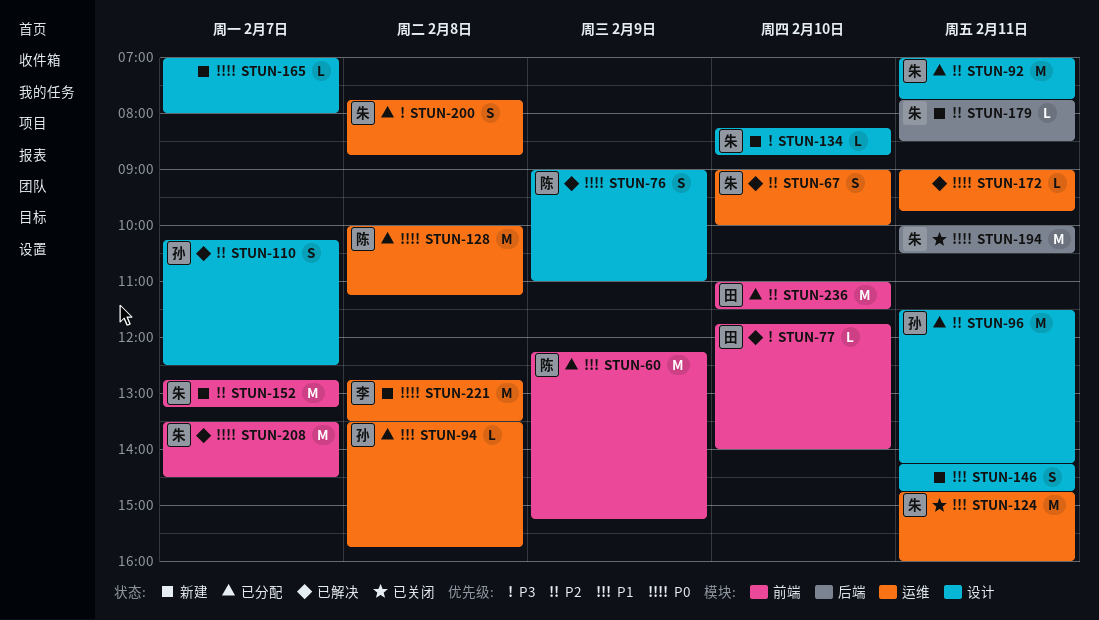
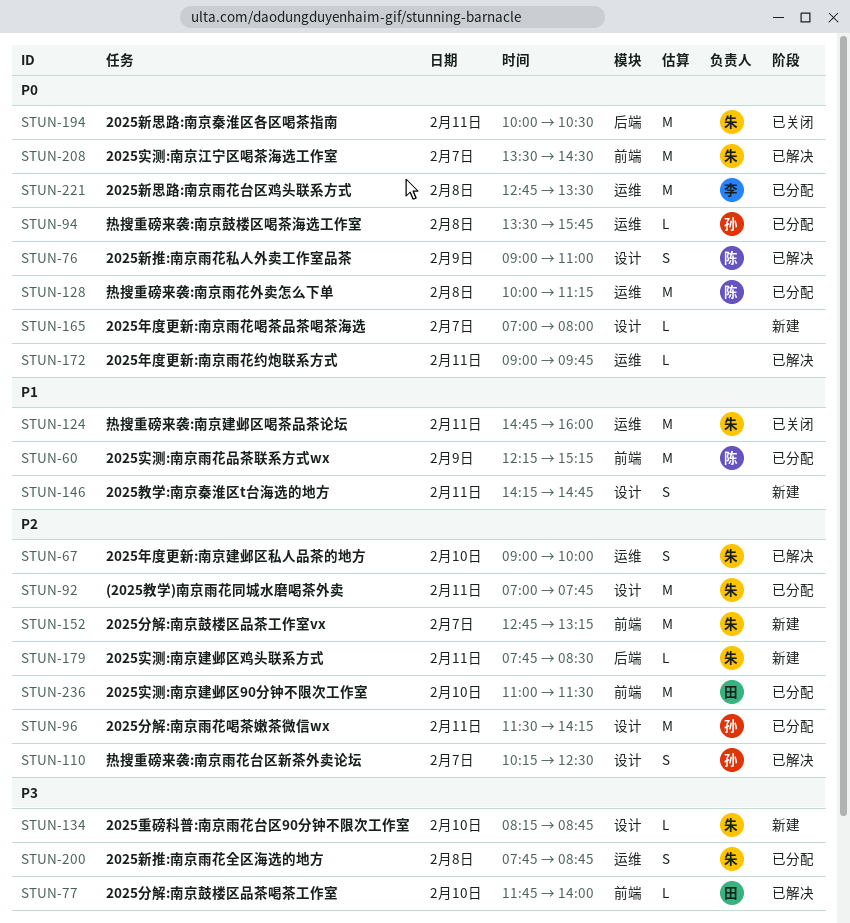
STUN-94, priority: P1 -> P0
STUN-221, status: 新建 -> 已分配

